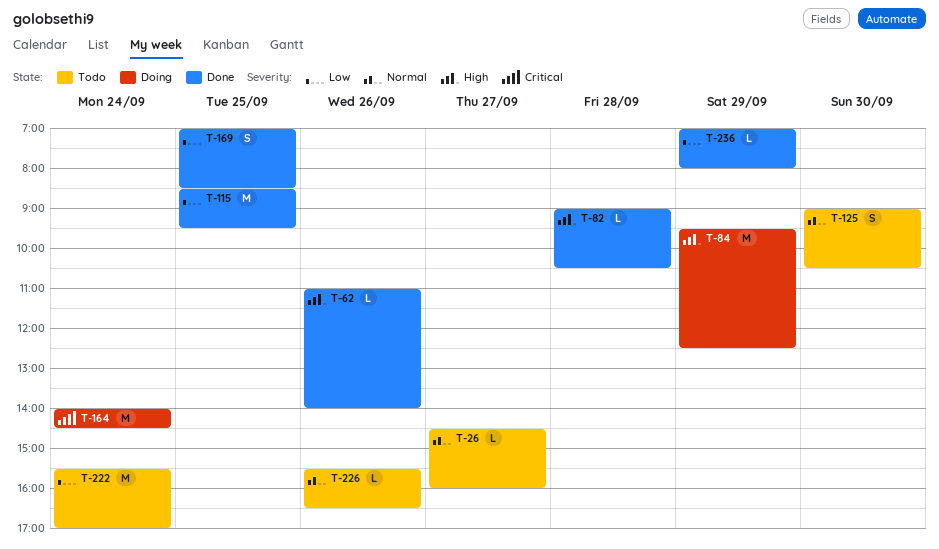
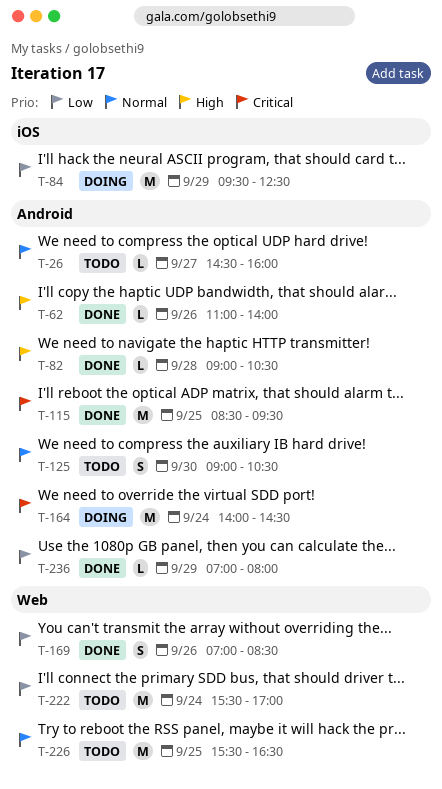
T-84, priority: High -> Low
T-115, priority: Low -> Critical
T-169, day: Sep 25 -> Sep 26
T-226, estimate: L -> M
T-226, day: Sep 26 -> Sep 25

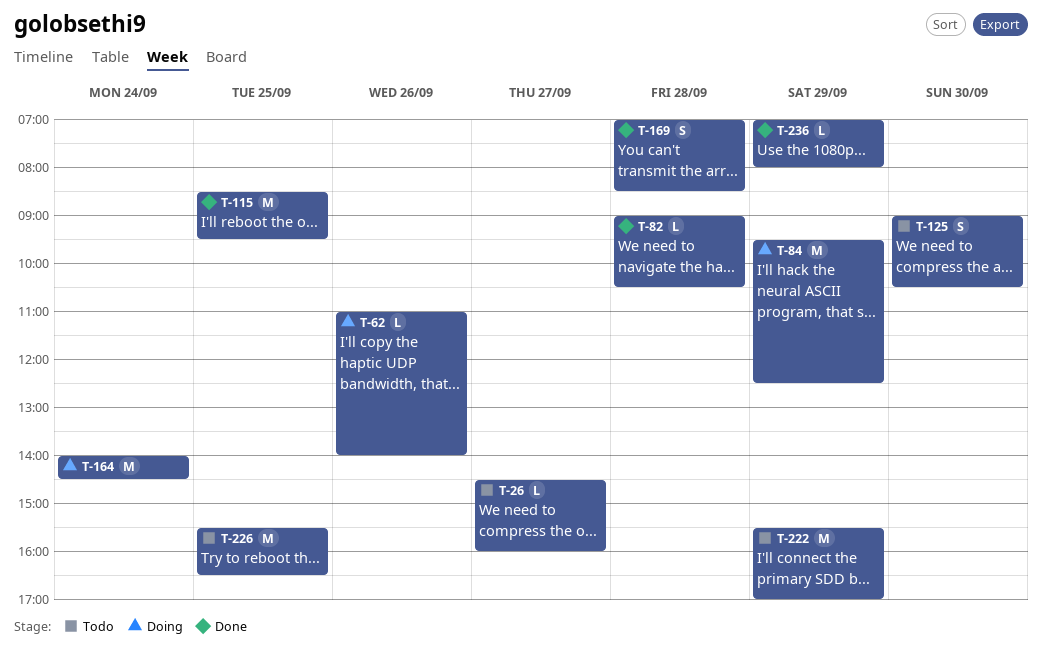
T-62, status: Done -> Doing
T-169, day: Sep 26 -> Sep 28
T-222, day: Sep 24 -> Sep 29

